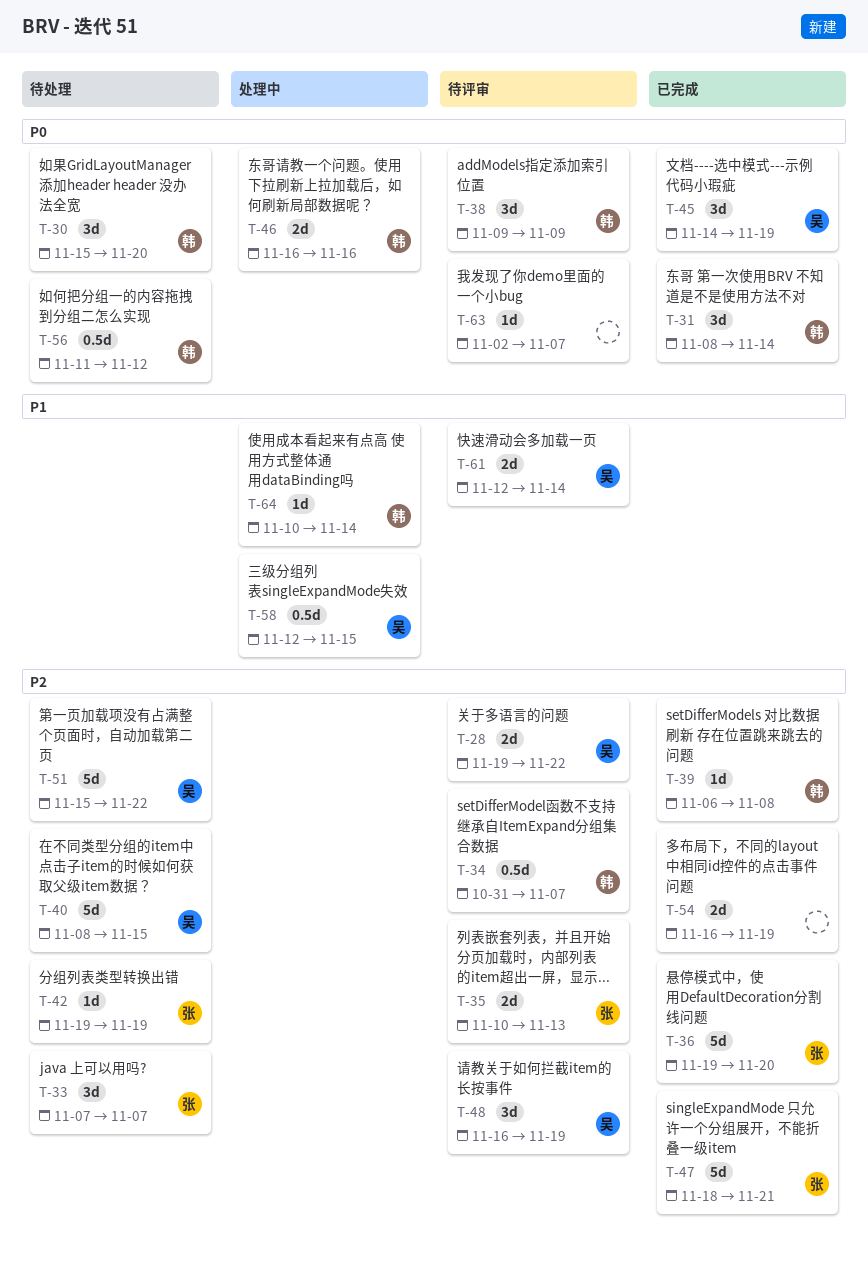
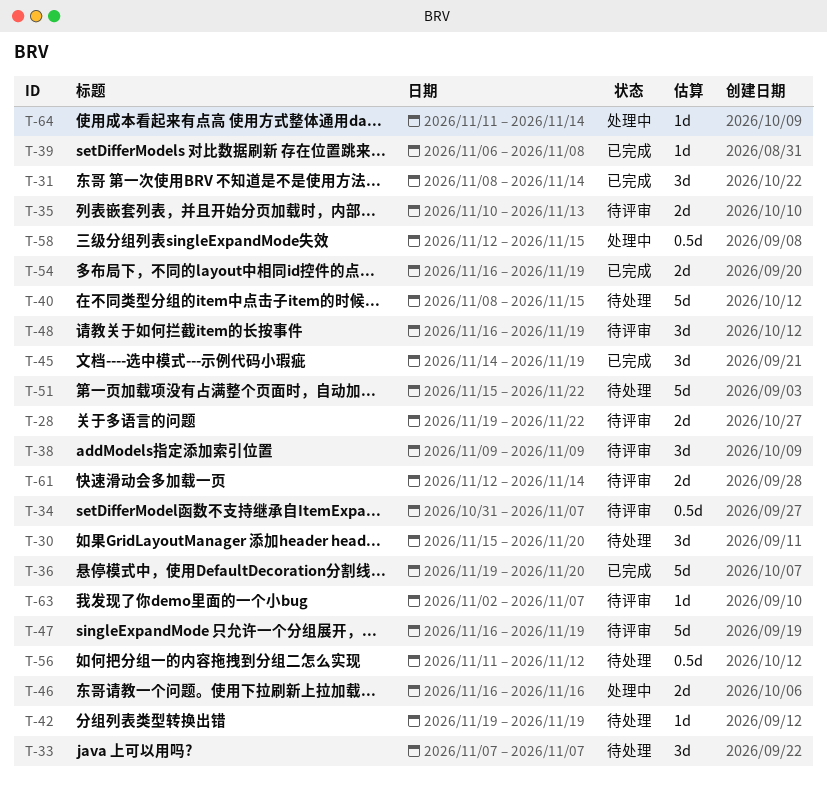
T-47, status: 已完成 -> 待评审
T-47, start: Nov 18 -> Nov 16
T-47, due: Nov 21 -> Nov 19
T-64, start: Nov 10 -> Nov 11

